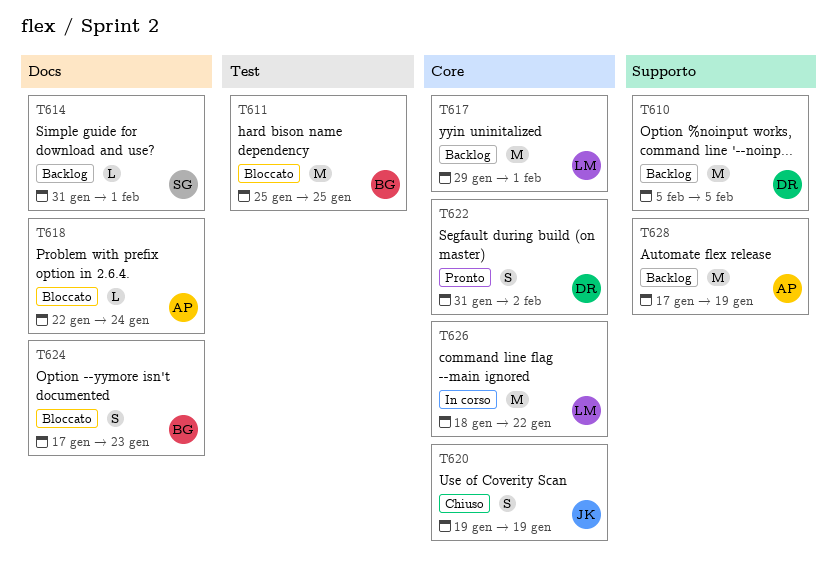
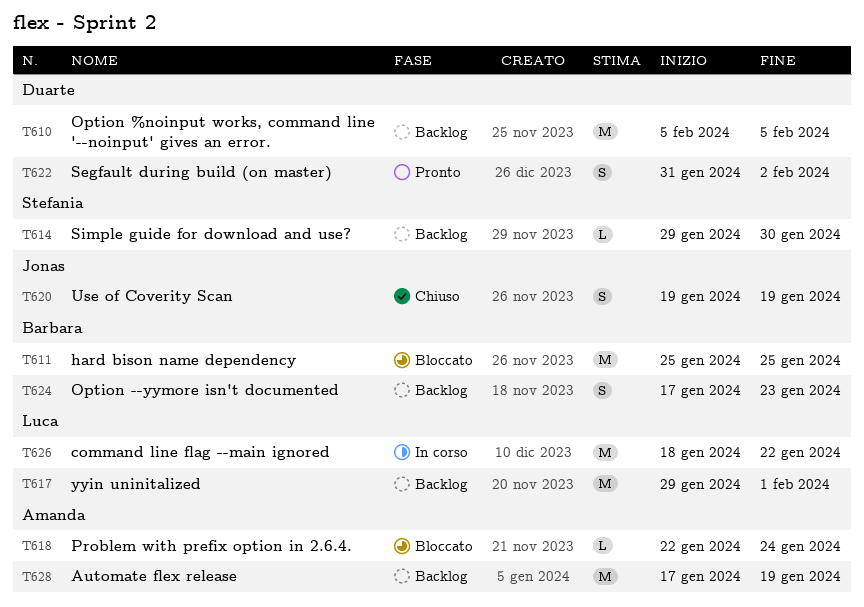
T614, start: Jan 31 -> Jan 29
T614, due: Feb 1 -> Jan 30
T624, status: Bloccato -> Backlog

